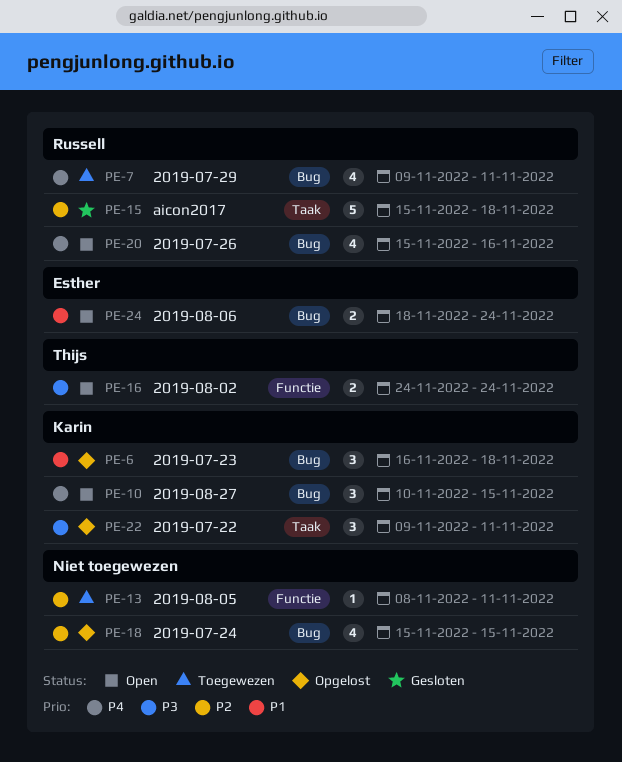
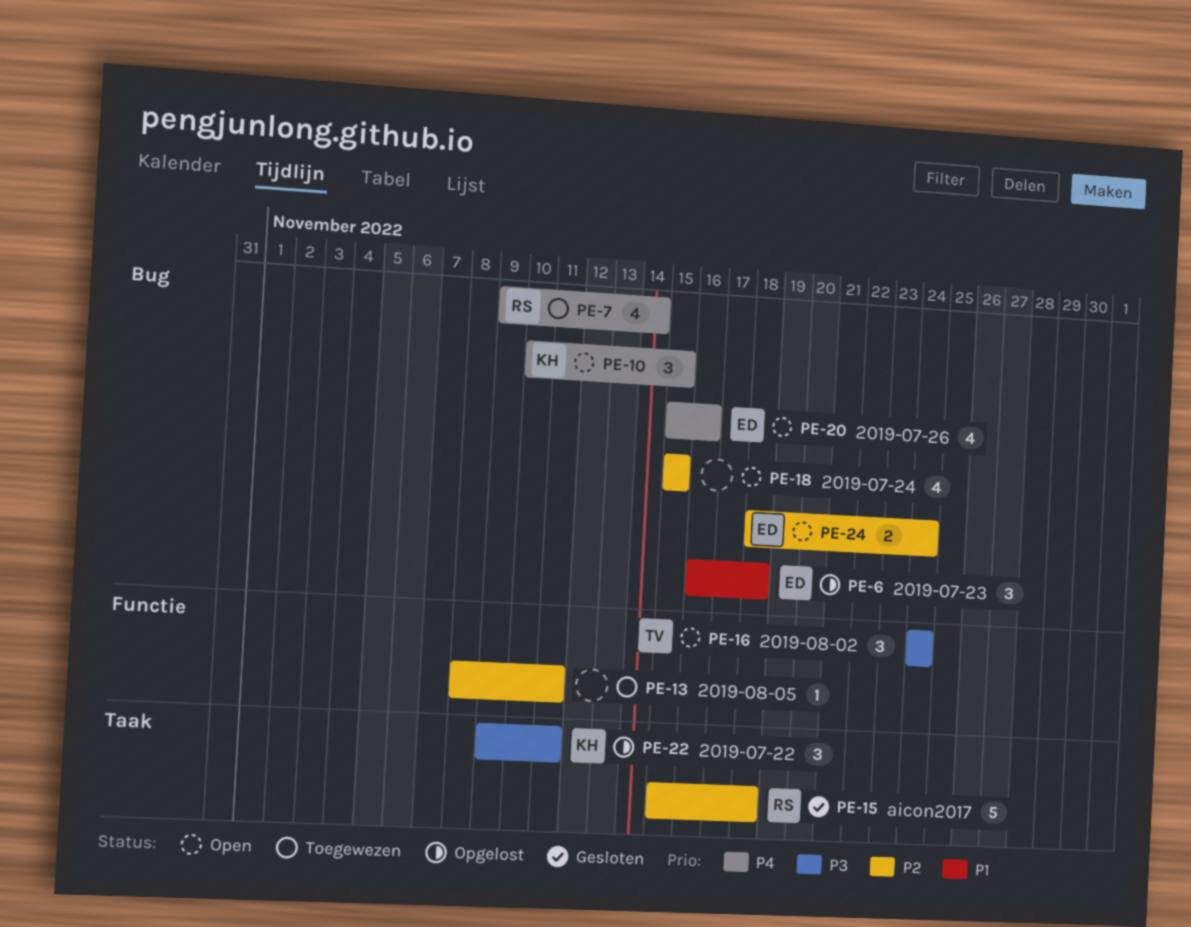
PE-6, owner: Karin -> Esther
PE-7, due: Nov 11 -> Nov 14
PE-16, estimate: 2 -> 3
PE-18, status: Opgelost -> Open
PE-20, owner: Russell -> Esther
PE-24, priority: P1 -> P2

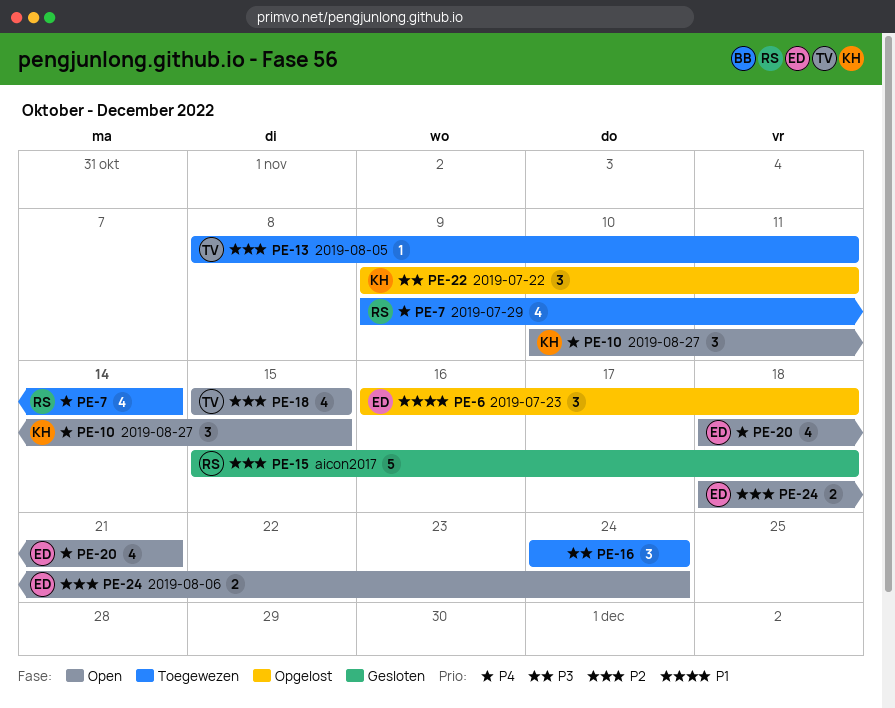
PE-13, owner: none -> TV
PE-16, status: Open -> Toegewezen
PE-16, owner: TV -> none
PE-18, owner: none -> TV
PE-20, start: Nov 15 -> Nov 18
PE-20, due: Nov 16 -> Nov 21

